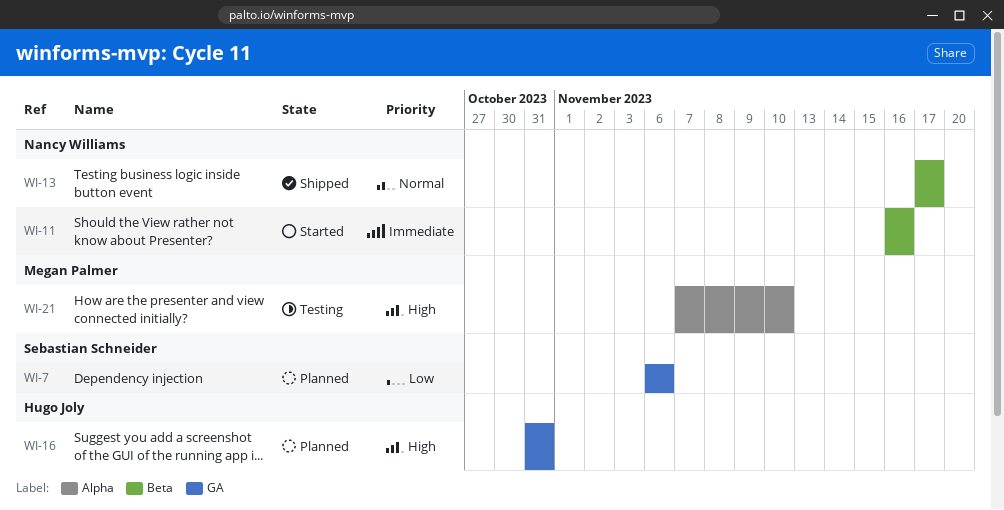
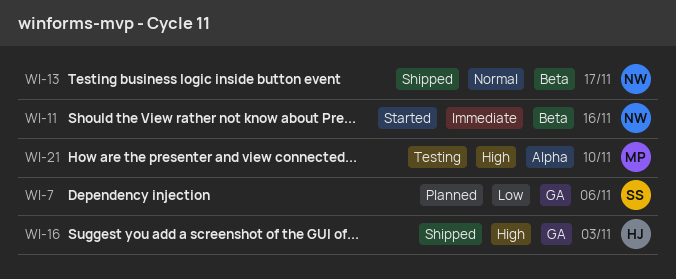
WI-16, status: Planned -> Shipped
WI-16, due: Oct 31 -> Nov 3

